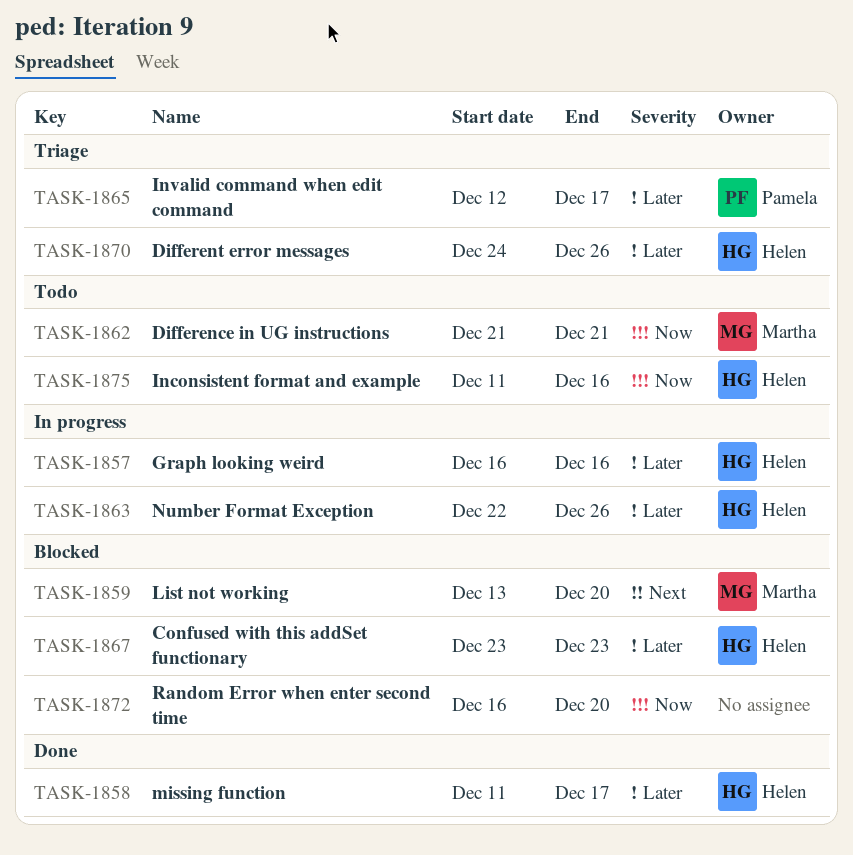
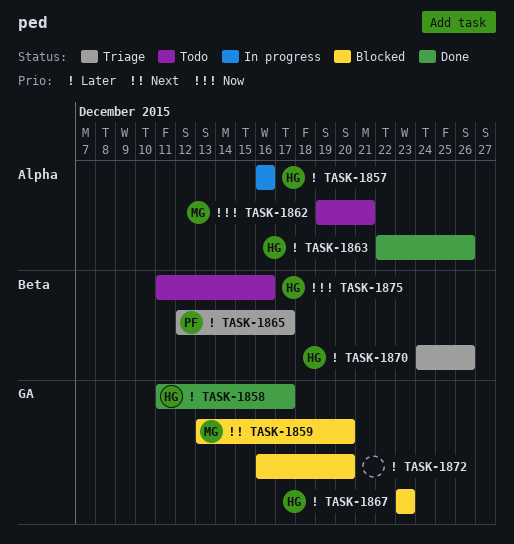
TASK-1862, start: Dec 21 -> Dec 19
TASK-1863, status: In progress -> Done
TASK-1872, priority: Now -> Later

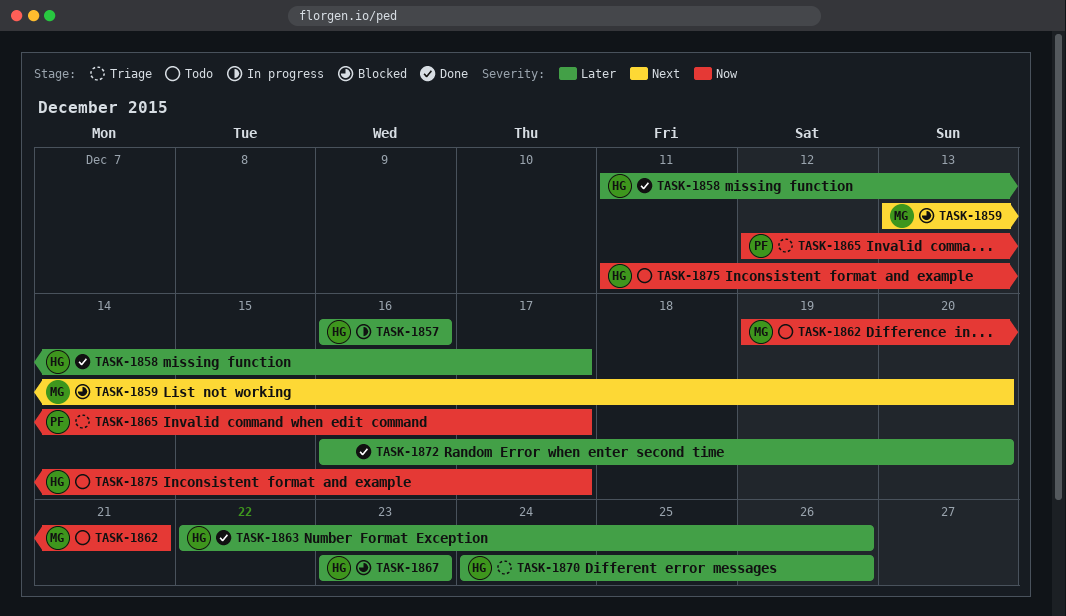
TASK-1865, priority: Later -> Now
TASK-1872, status: Blocked -> Done
TASK-1875, due: Dec 16 -> Dec 17

